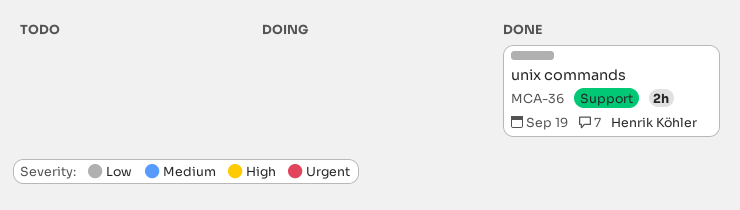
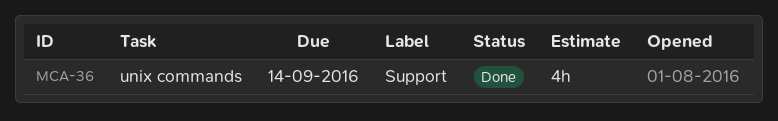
MCA-36, estimate: 2h -> 4h
MCA-36, due: Sep 19 -> Sep 14

